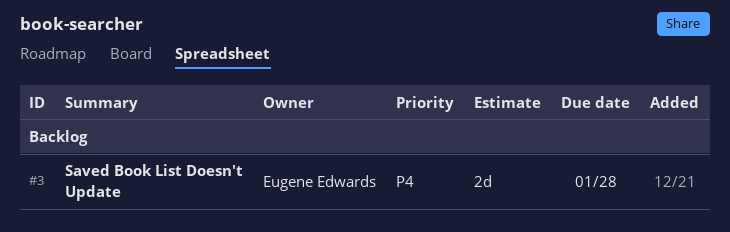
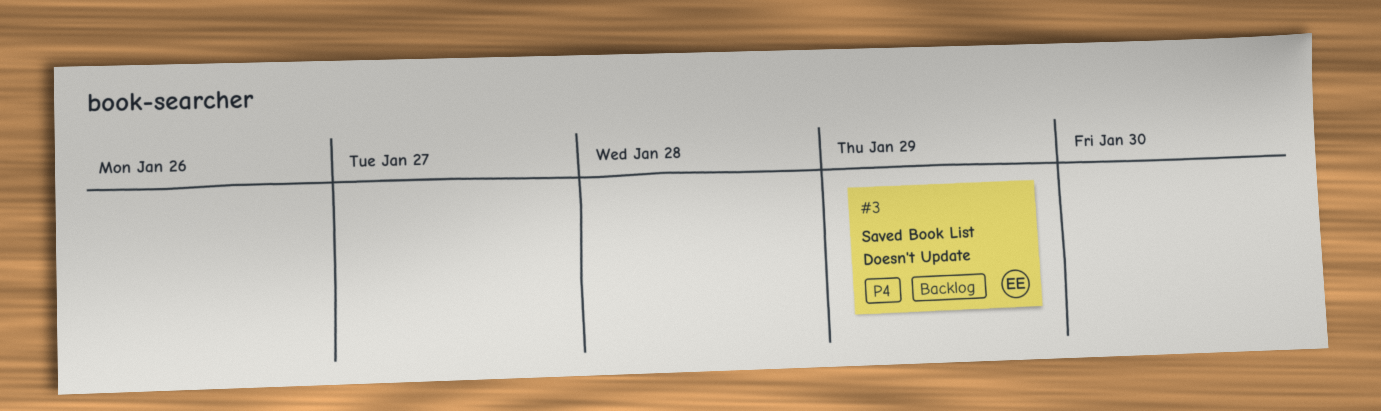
#3, due: Jan 28 -> Jan 29

